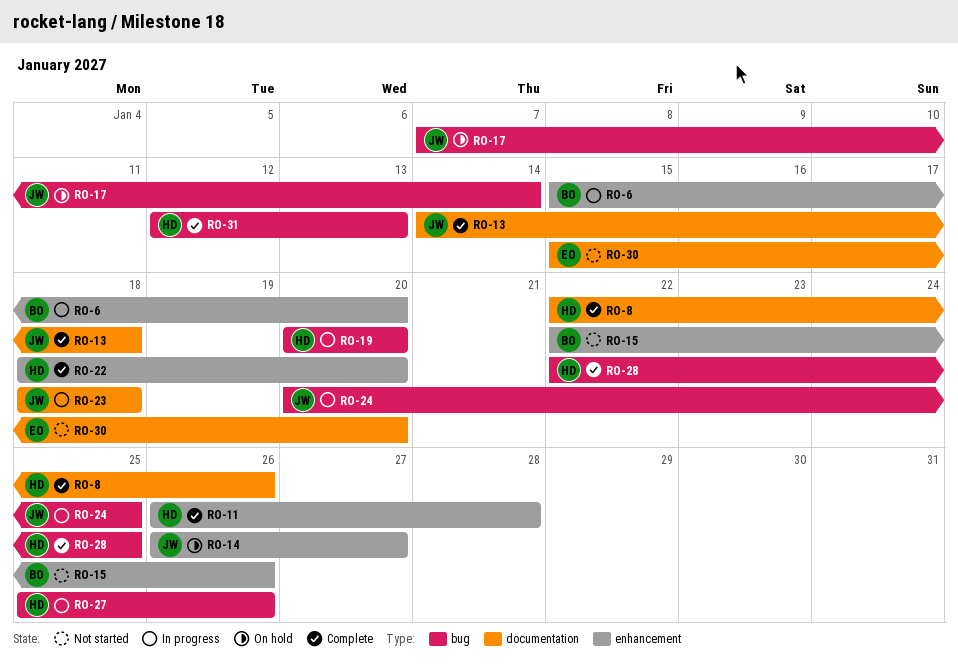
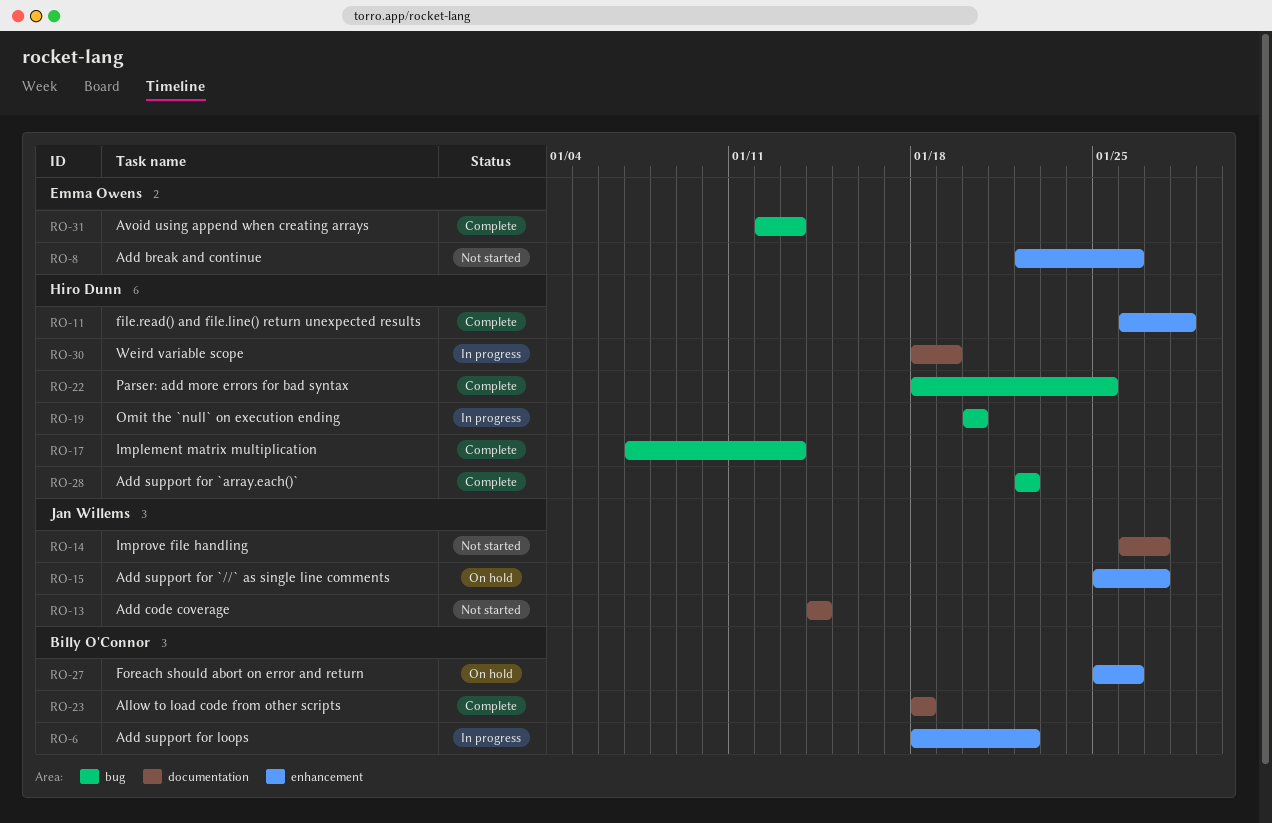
RO-6, start: Jan 15 -> Jan 18
RO-6, due: Jan 20 -> Jan 22
RO-8, status: Complete -> Not started
RO-8, owner: Hiro Dunn -> Emma Owens
RO-8, label: documentation -> enhancement
RO-13, status: Complete -> Not started
RO-13, due: Jan 18 -> Jan 14
RO-14, status: On hold -> Not started
RO-14, label: enhancement -> documentation
RO-15, status: Not started -> On hold
RO-15, owner: Billy O'Connor -> Jan Willems
RO-15, start: Jan 22 -> Jan 25
RO-15, due: Jan 26 -> Jan 27
RO-17, status: On hold -> Complete
RO-17, owner: Jan Willems -> Hiro Dunn
RO-17, due: Jan 14 -> Jan 13
RO-22, label: enhancement -> bug
RO-22, due: Jan 20 -> Jan 25
RO-23, status: In progress -> Complete
RO-23, owner: Jan Willems -> Billy O'Connor
RO-24: present -> none
RO-27, status: In progress -> On hold
RO-27, owner: Hiro Dunn -> Billy O'Connor
RO-27, label: bug -> enhancement
RO-28, due: Jan 25 -> Jan 22
RO-30, status: Not started -> In progress
RO-30, owner: Emma Owens -> Hiro Dunn
RO-30, start: Jan 15 -> Jan 18
RO-30, due: Jan 20 -> Jan 19
RO-31, owner: Hiro Dunn -> Emma Owens

